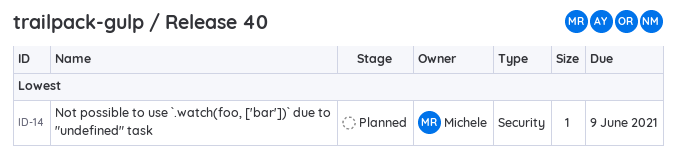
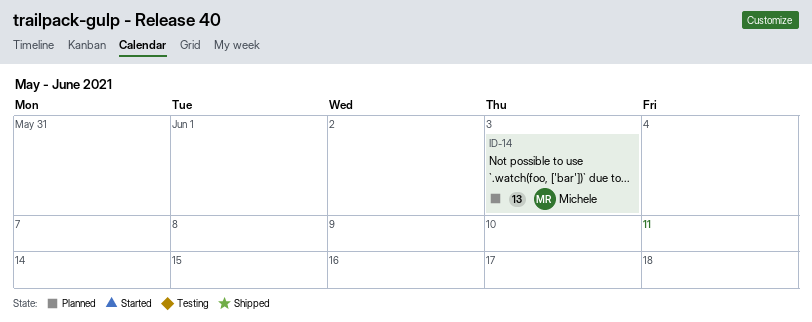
ID-14, estimate: 1 -> 13
ID-14, due: Jun 9 -> Jun 3

